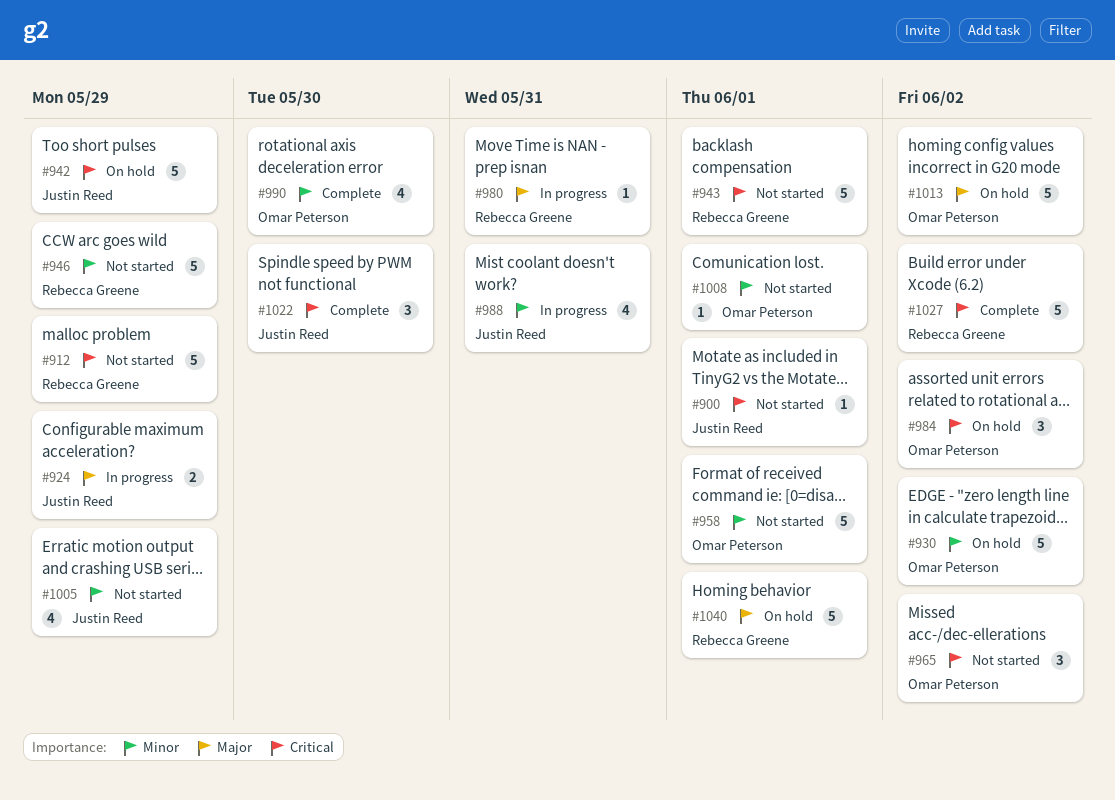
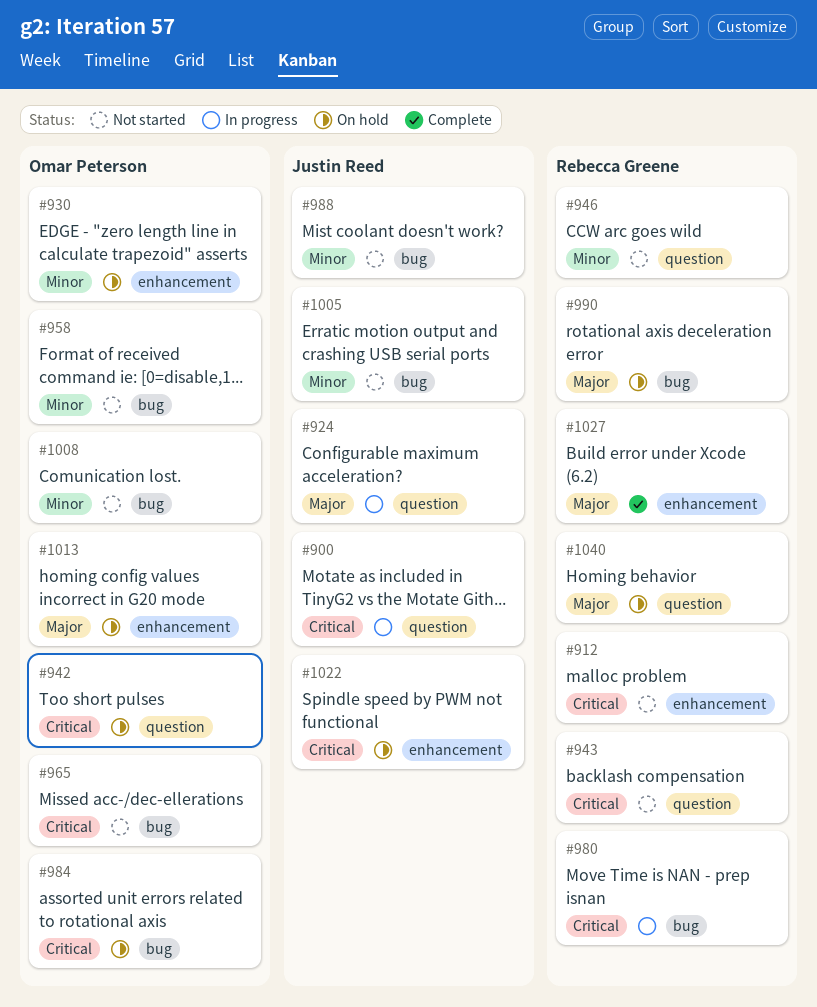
#900, status: Not started -> In progress
#942, owner: Justin Reed -> Omar Peterson
#980, priority: Major -> Critical
#988, status: In progress -> Not started
#990, status: Complete -> On hold
#990, owner: Omar Peterson -> Rebecca Greene
#990, priority: Minor -> Major
#1022, status: Complete -> On hold
#1027, priority: Critical -> Major

